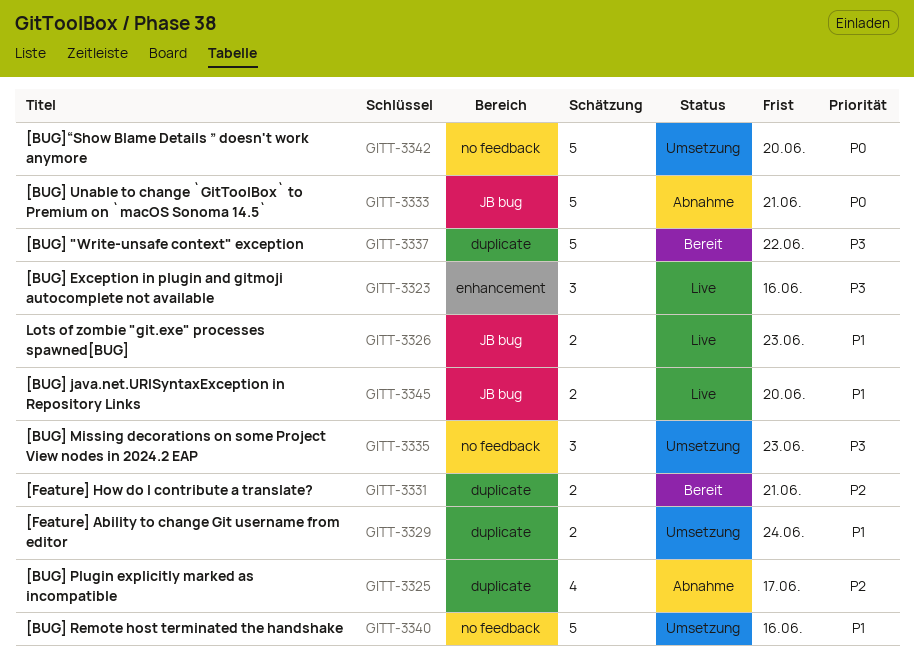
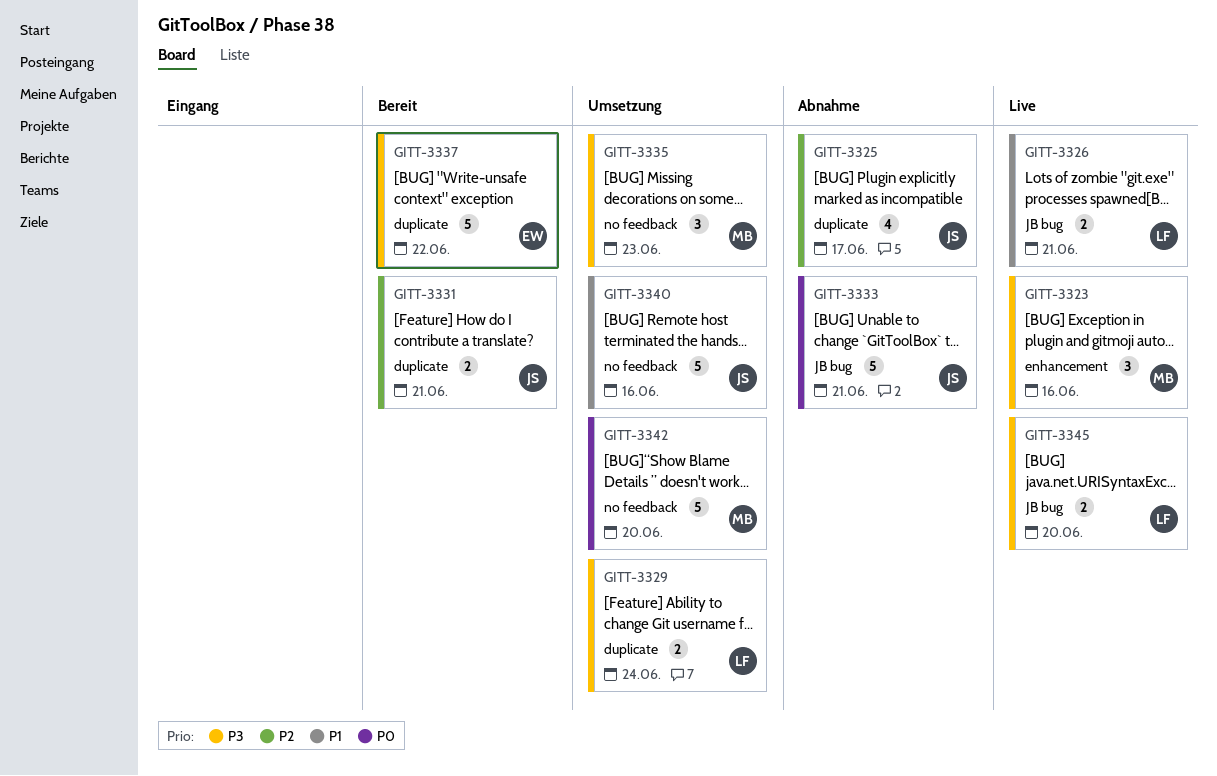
GITT-3326, due: Jun 23 -> Jun 21
GITT-3329, priority: P1 -> P3
GITT-3345, priority: P1 -> P3

